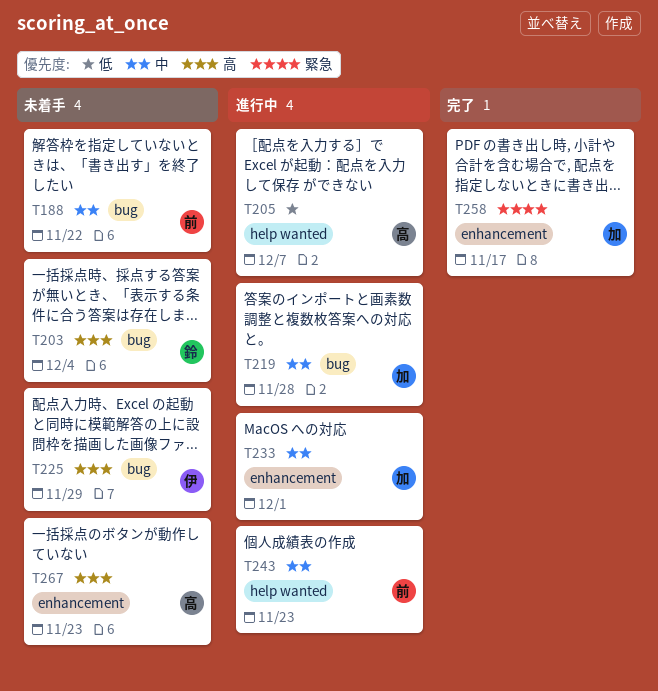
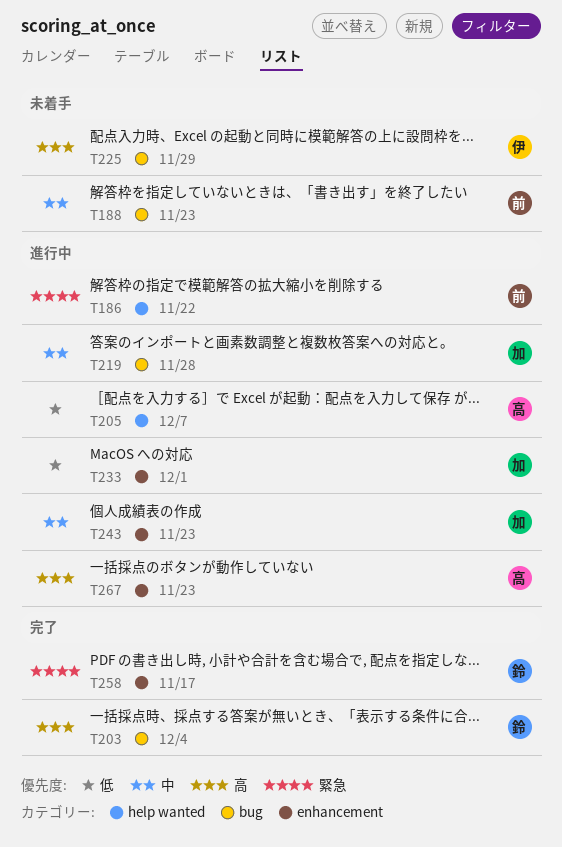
T186: none -> present
T188, due: Nov 22 -> Nov 23
T203, status: 未着手 -> 完了
T233, priority: 中 -> 低
T243, owner: 前 -> 加
T243, label: help wanted -> enhancement
T258, owner: 加 -> 鈴
T267, status: 未着手 -> 進行中

